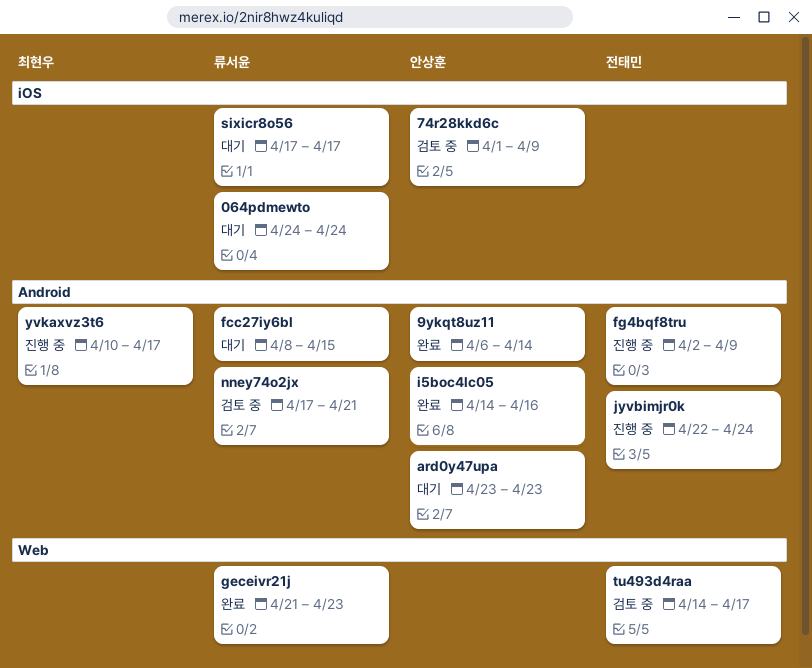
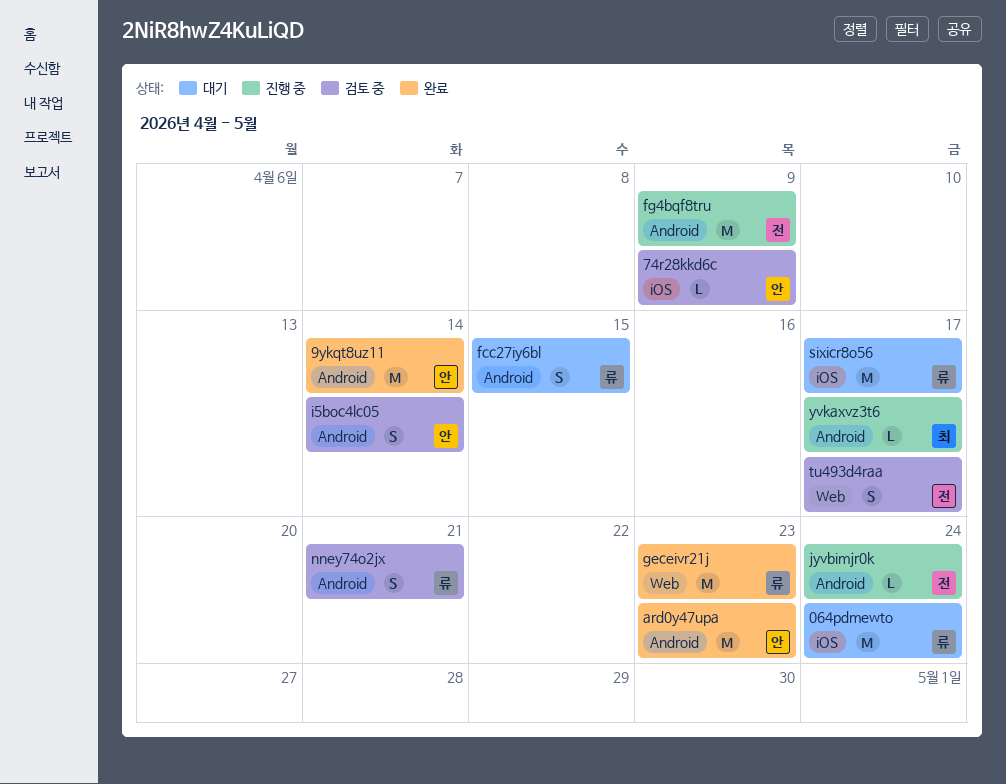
ard0y47upa, status: 대기 -> 완료
i5boc4lc05, status: 완료 -> 검토 중
i5boc4lc05, due: Apr 16 -> Apr 14

